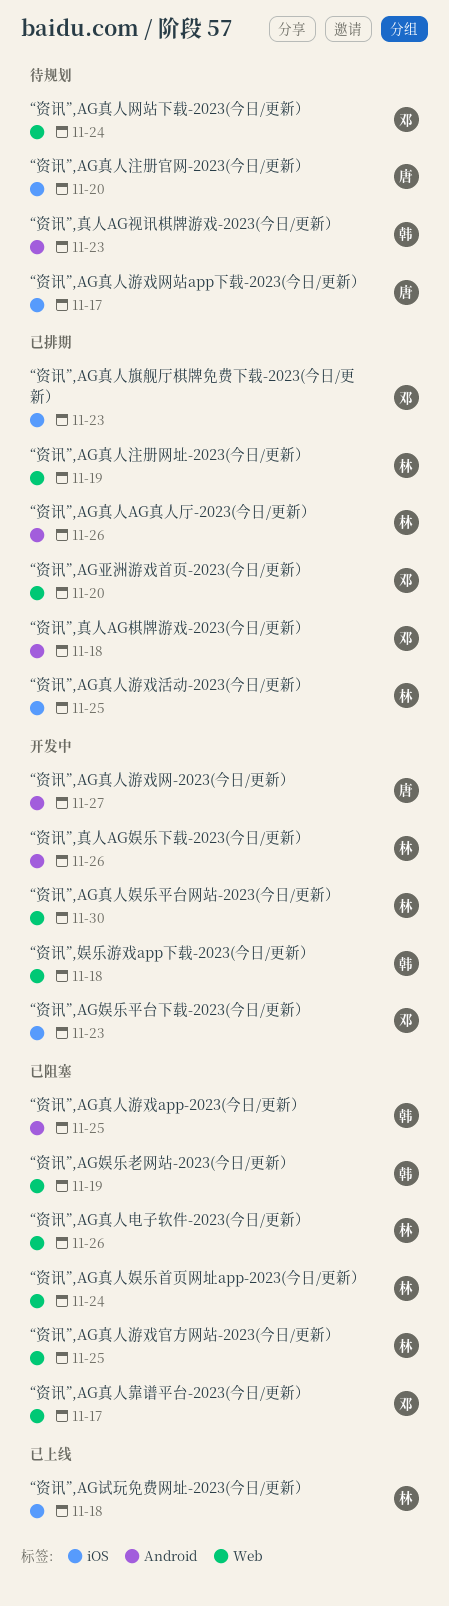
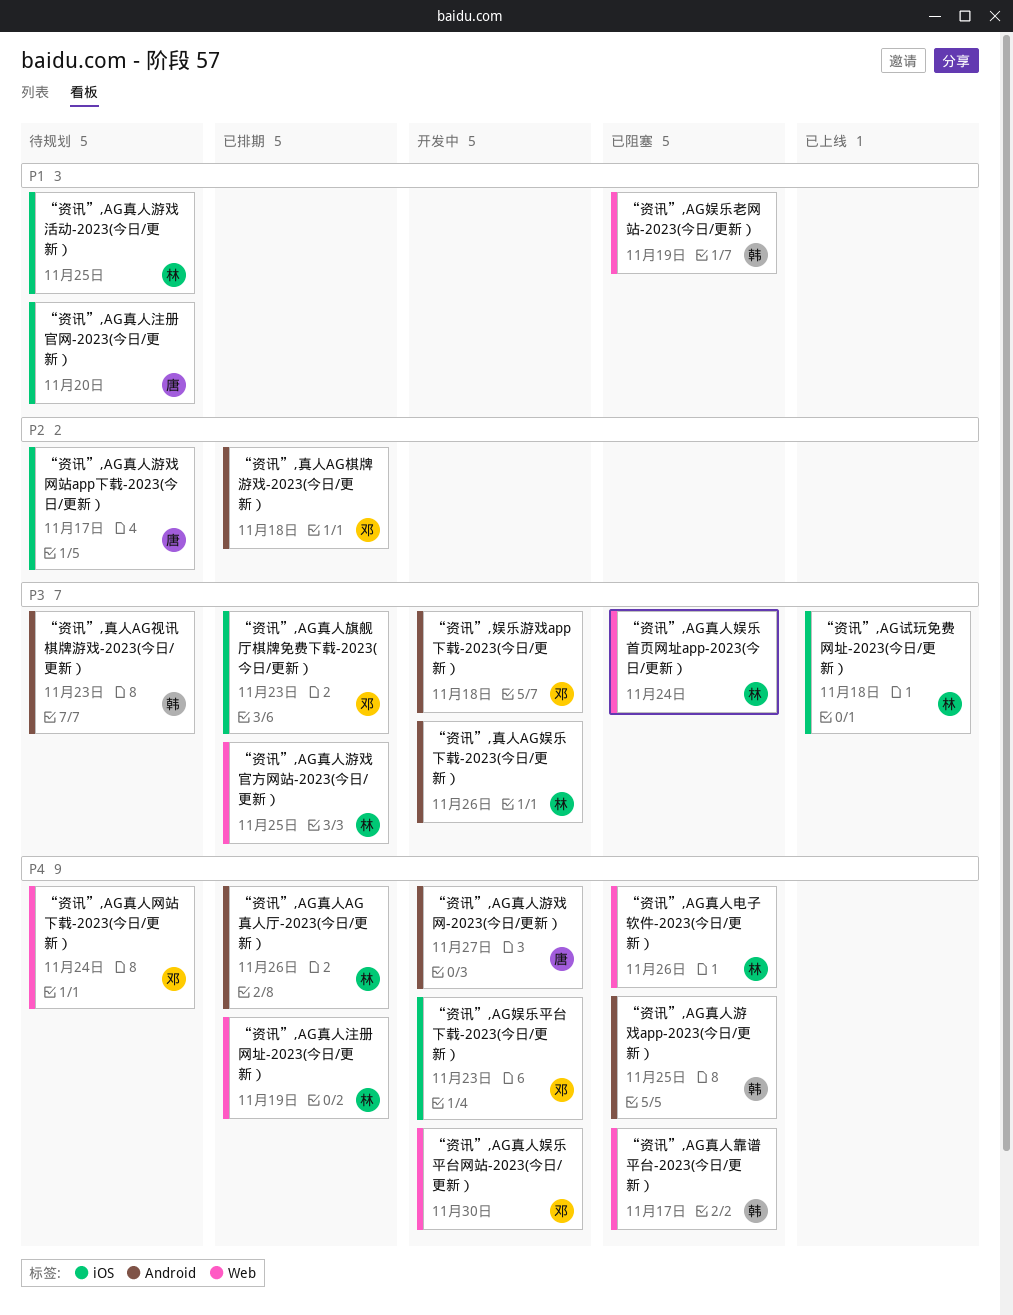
“资讯”,AG亚洲游戏首页-2023(今日/更新）: present -> none
“资讯”,AG真人娱乐平台网站-2023(今日/更新）, owner: 林 -> 邓
“资讯”,AG真人游戏官方网站-2023(今日/更新）, status: 已阻塞 -> 已排期
“资讯”,AG真人游戏活动-2023(今日/更新）, status: 已排期 -> 待规划
“资讯”,AG真人靠谱平台-2023(今日/更新）, owner: 邓 -> 韩
“资讯”,娱乐游戏app下载-2023(今日/更新）, owner: 韩 -> 邓
“资讯”,娱乐游戏app下载-2023(今日/更新）, label: Web -> Android

